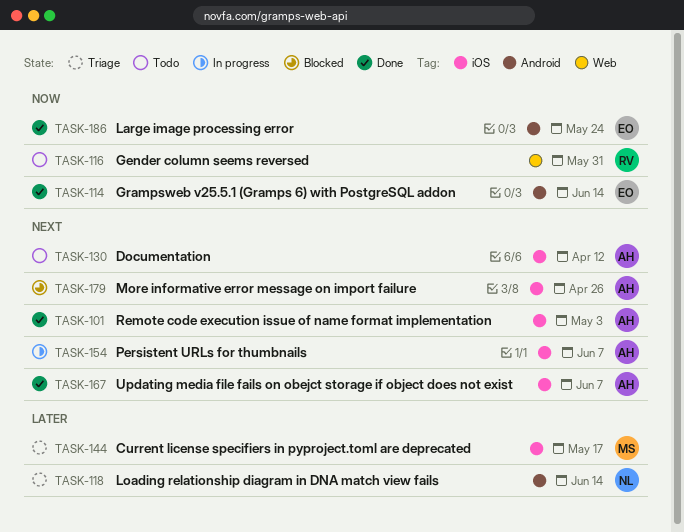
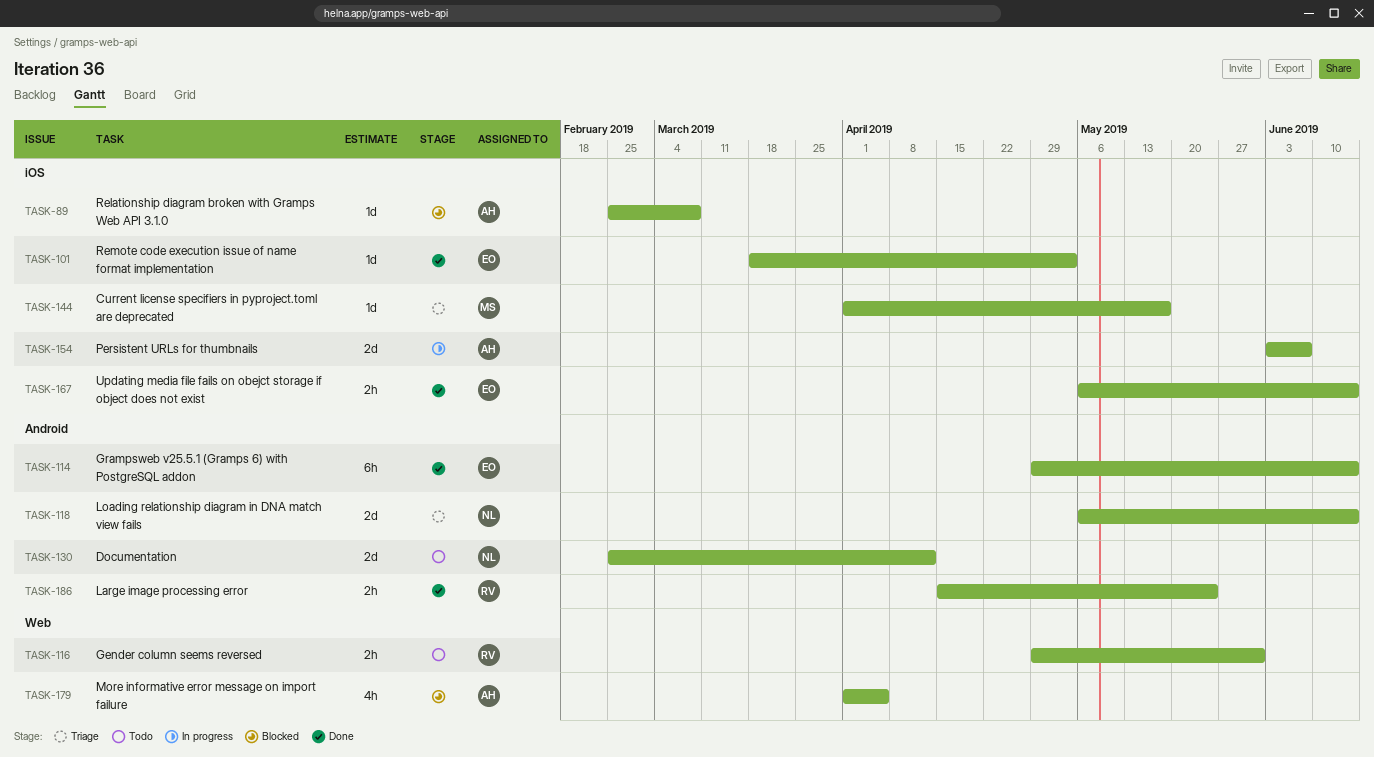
TASK-89: none -> present
TASK-101, owner: AH -> EO
TASK-130, owner: AH -> NL
TASK-130, label: iOS -> Android
TASK-167, owner: AH -> EO
TASK-167, due: Jun 7 -> Jun 14
TASK-179, label: iOS -> Web
TASK-179, due: Apr 26 -> Apr 5
TASK-186, owner: EO -> RV

